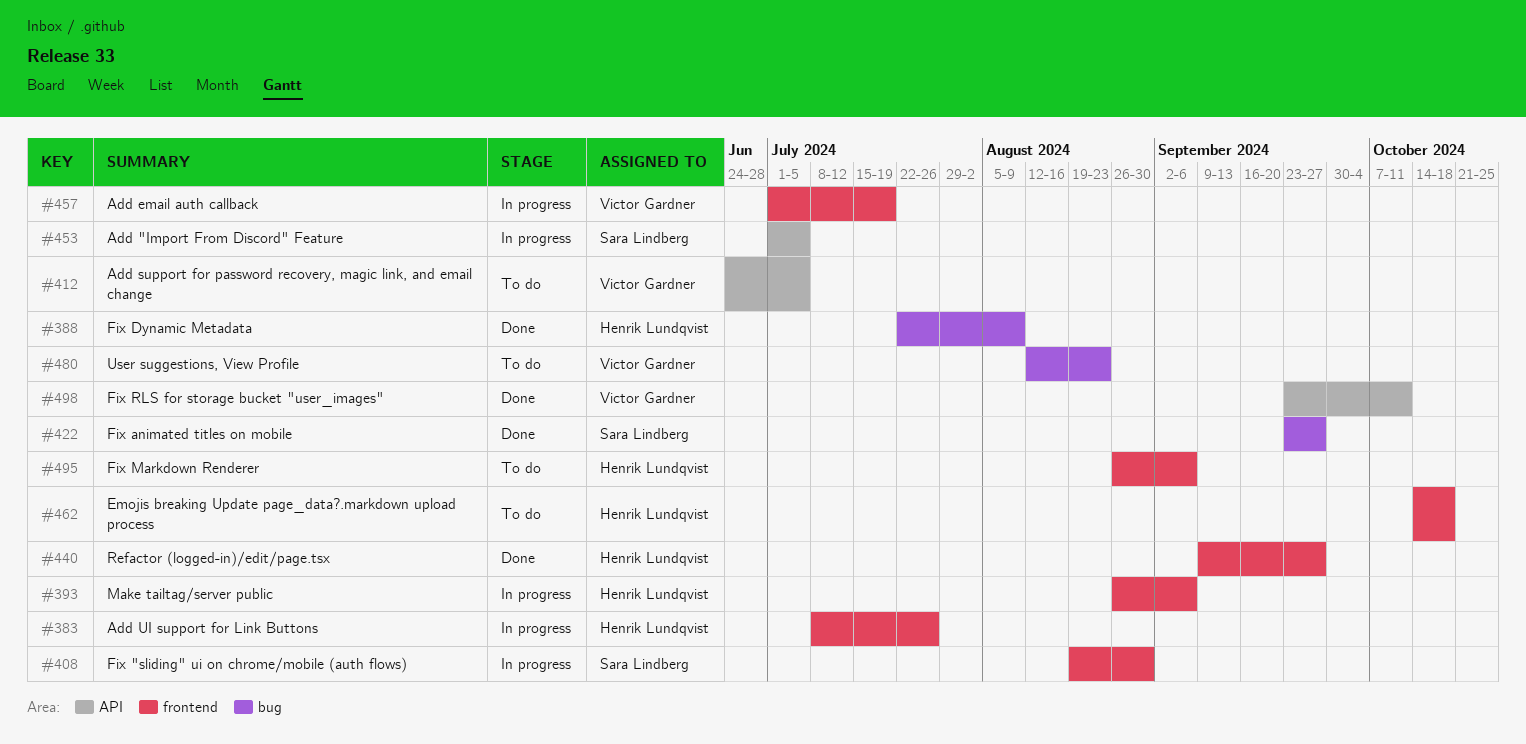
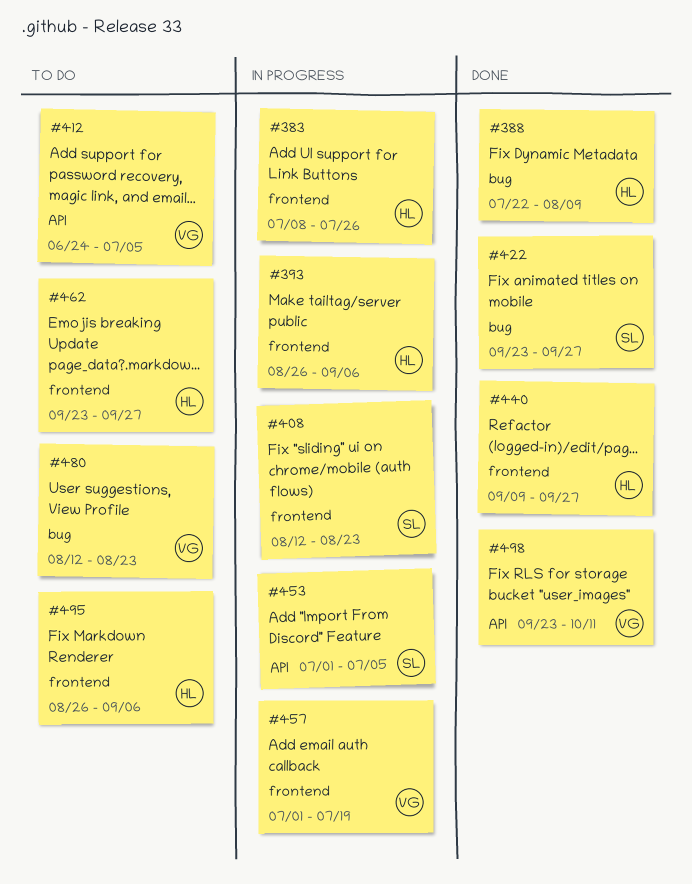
#408, start: Aug 19 -> Aug 12
#408, due: Aug 30 -> Aug 23
#462, start: Oct 14 -> Sep 23
#462, due: Oct 18 -> Sep 27

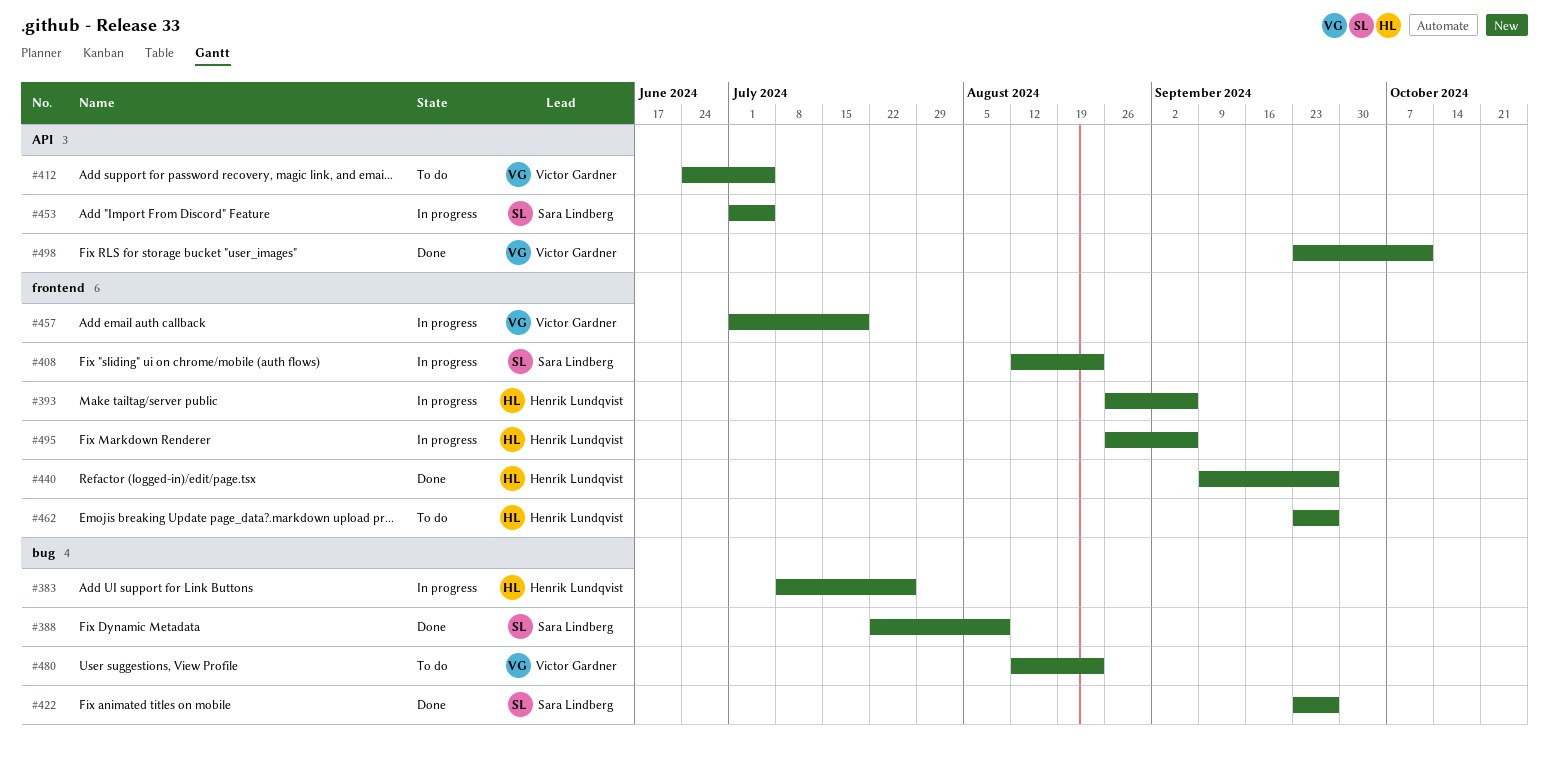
#383, label: frontend -> bug
#388, owner: Henrik Lundqvist -> Sara Lindberg
#495, status: To do -> In progress

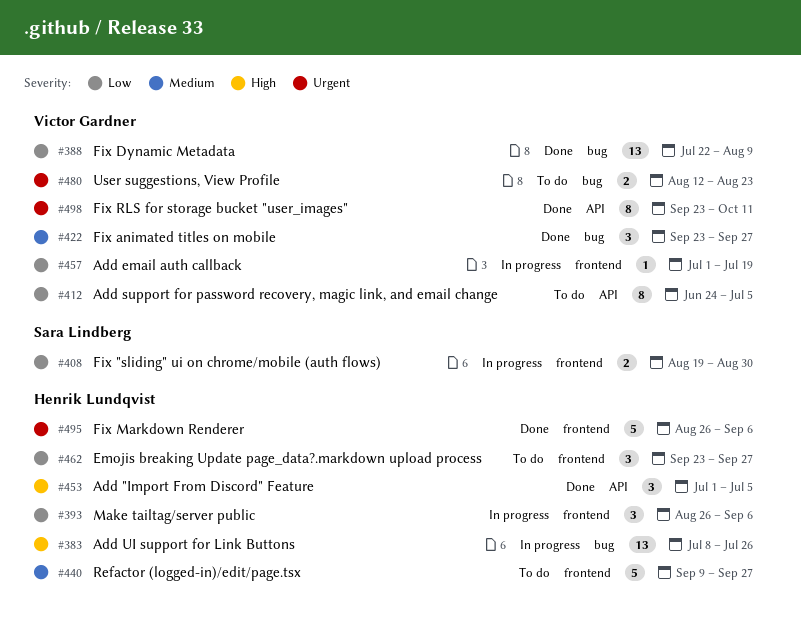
#388, owner: Sara Lindberg -> Victor Gardner
#408, start: Aug 12 -> Aug 19
#408, due: Aug 23 -> Aug 30
#422, owner: Sara Lindberg -> Victor Gardner
#440, status: Done -> To do
#453, status: In progress -> Done
#453, owner: Sara Lindberg -> Henrik Lundqvist
#495, status: In progress -> Done

